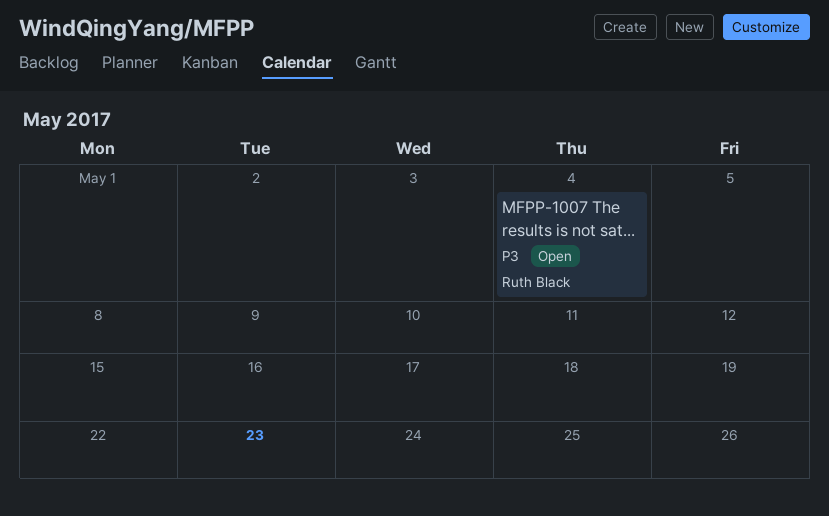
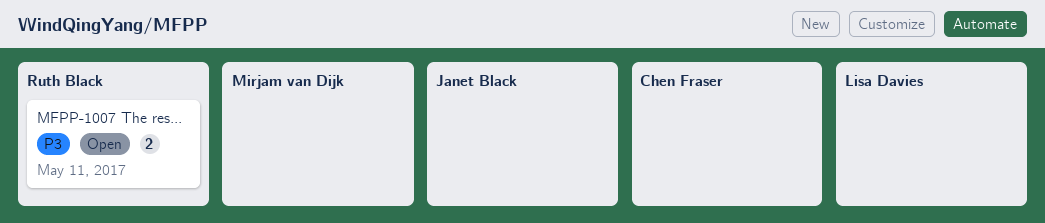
MFPP-1007, due: May 4 -> May 11

